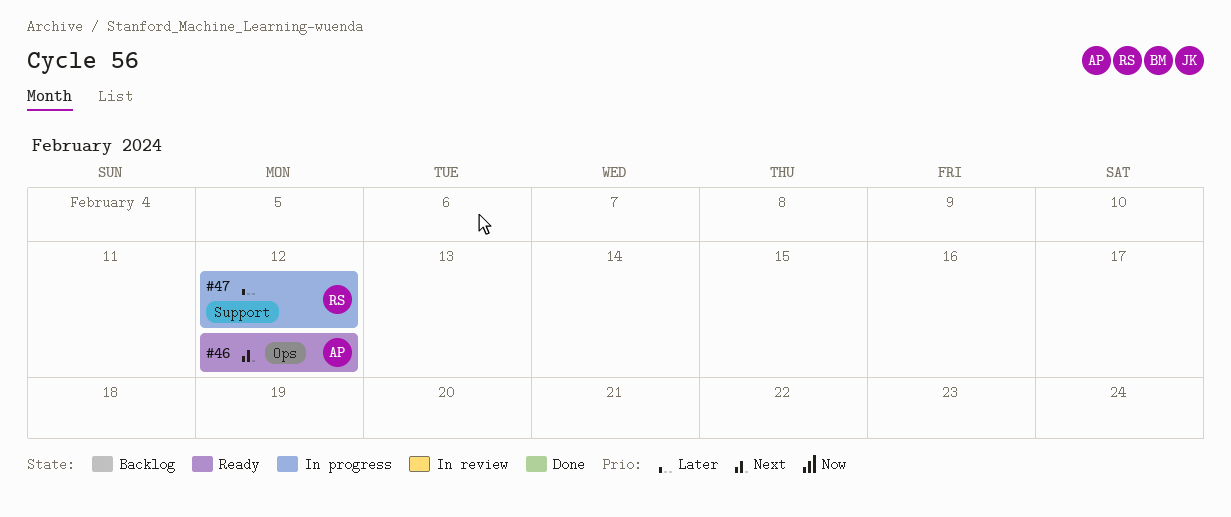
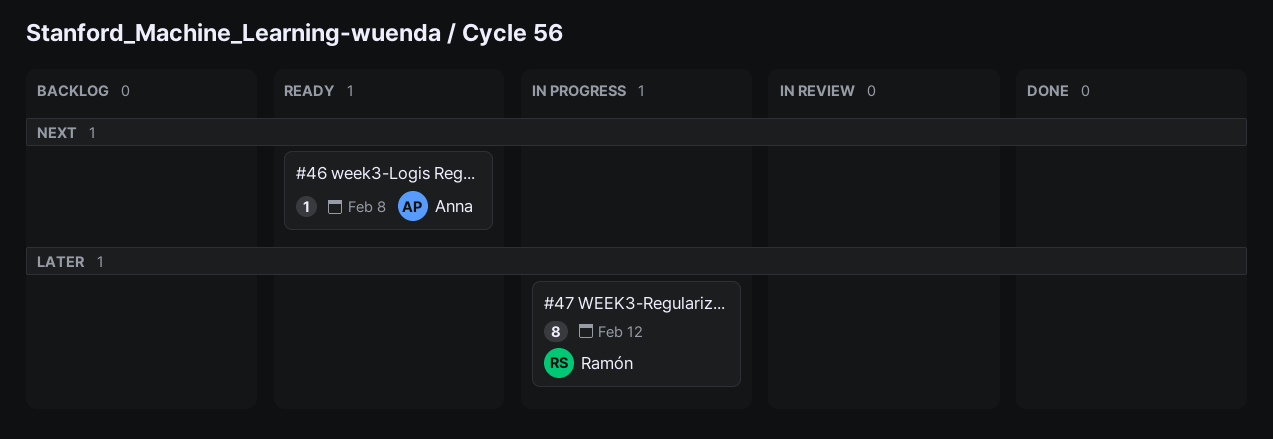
#46, due: Feb 12 -> Feb 8

